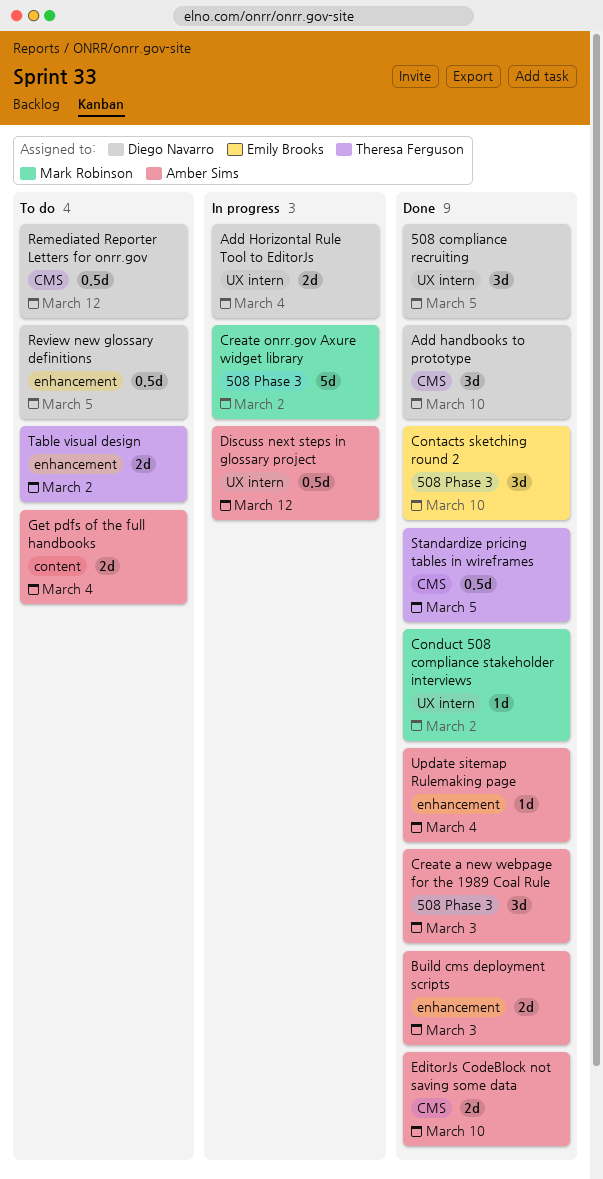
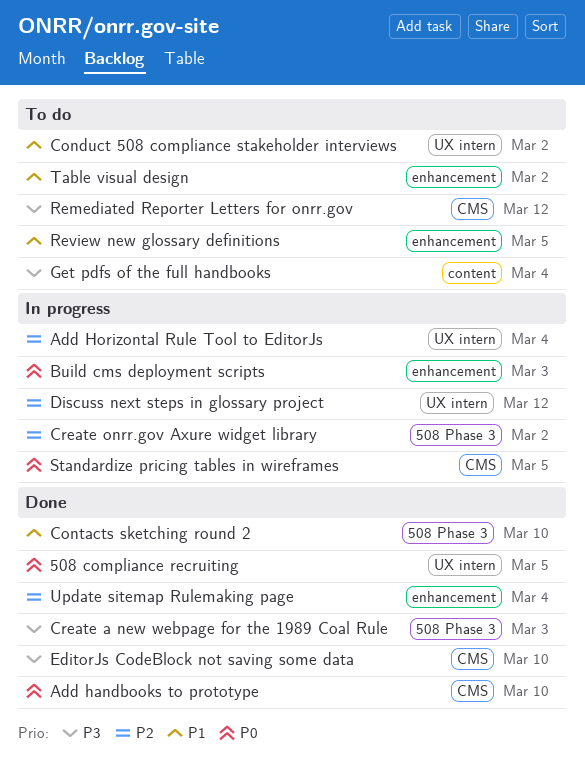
Build cms deployment scripts, status: Done -> In progress
Conduct 508 compliance stakeholder interviews, status: Done -> To do
Standardize pricing tables in wireframes, status: Done -> In progress

